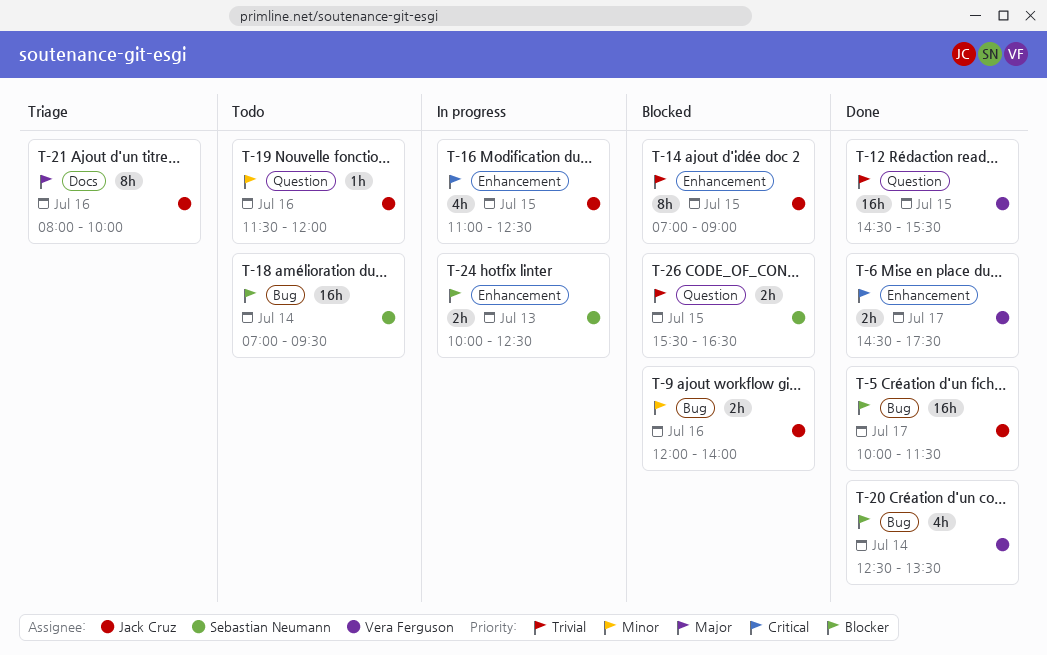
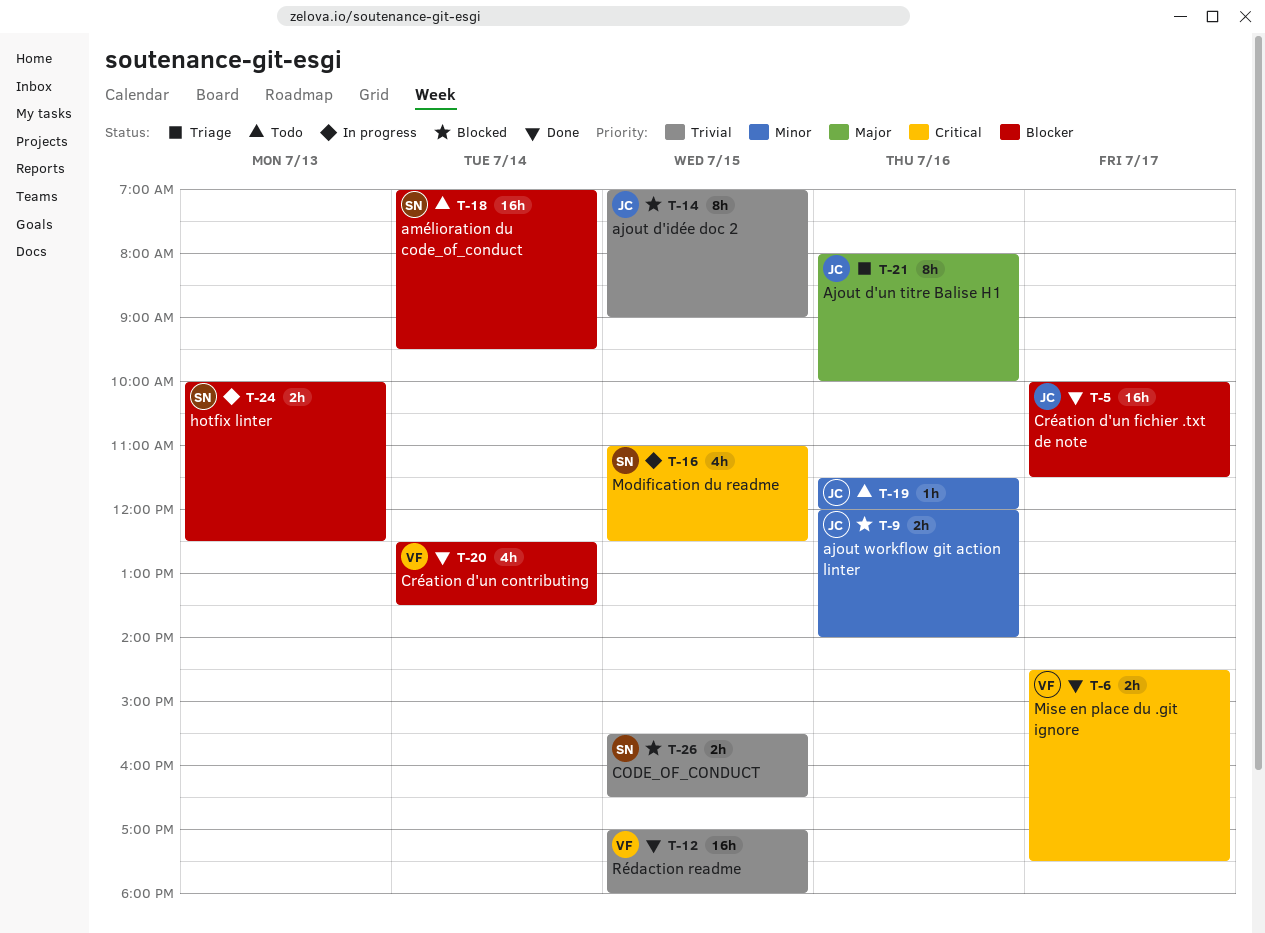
T-12, begins: 14:30 -> 17:00
T-12, ends: 15:30 -> 18:00
T-16, owner: Jack Cruz -> Sebastian Neumann

